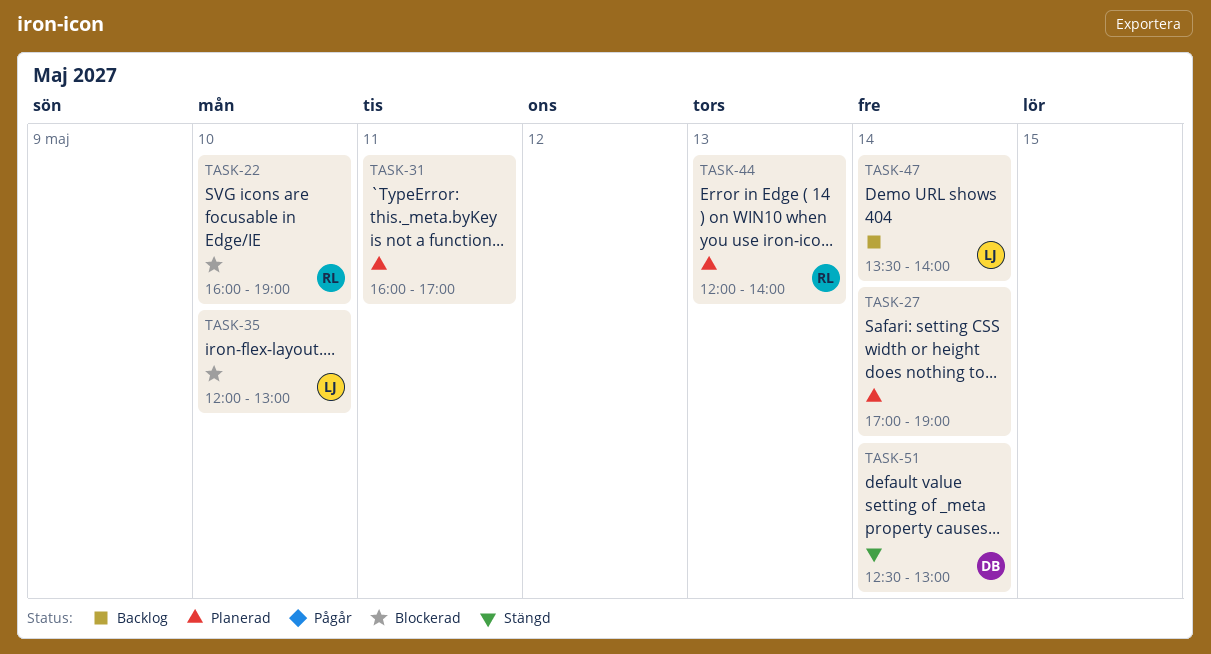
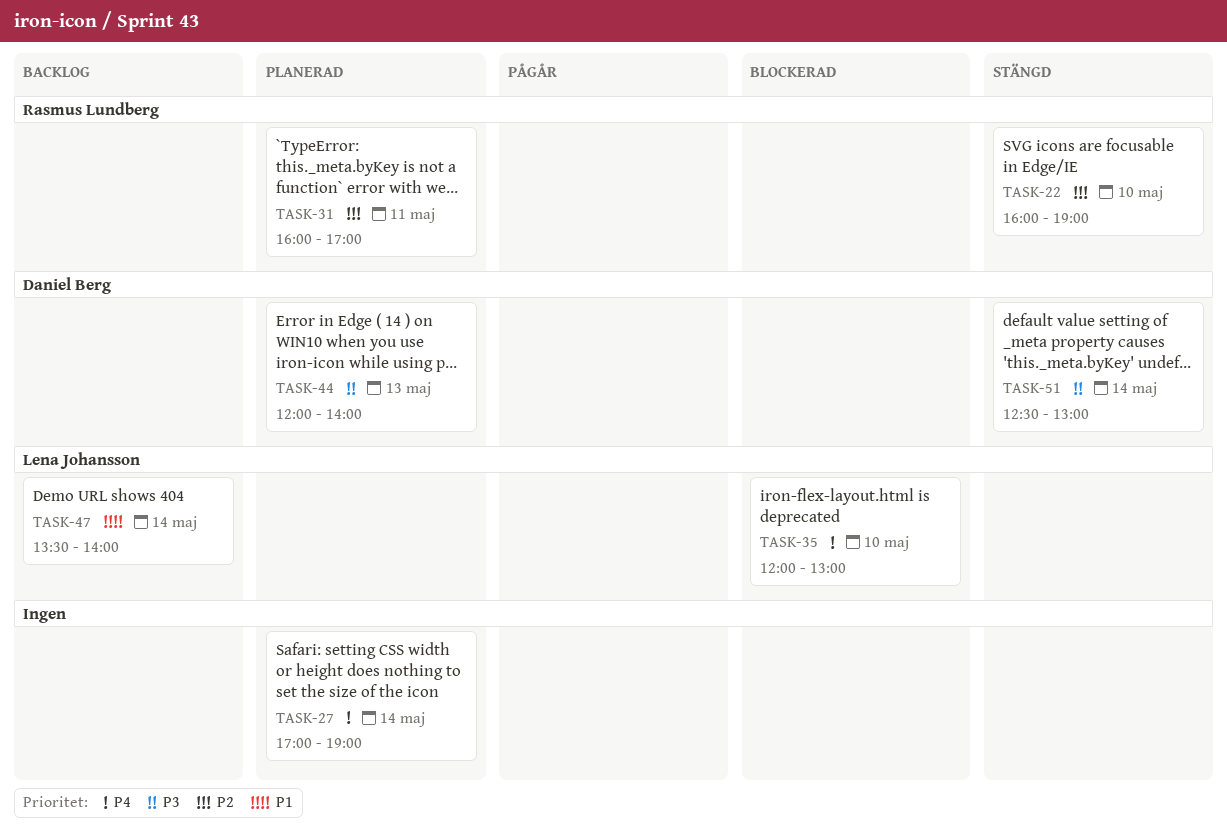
TASK-22, status: Blockerad -> Stängd
TASK-31, owner: none -> Rasmus Lundberg
TASK-44, owner: Rasmus Lundberg -> Daniel Berg

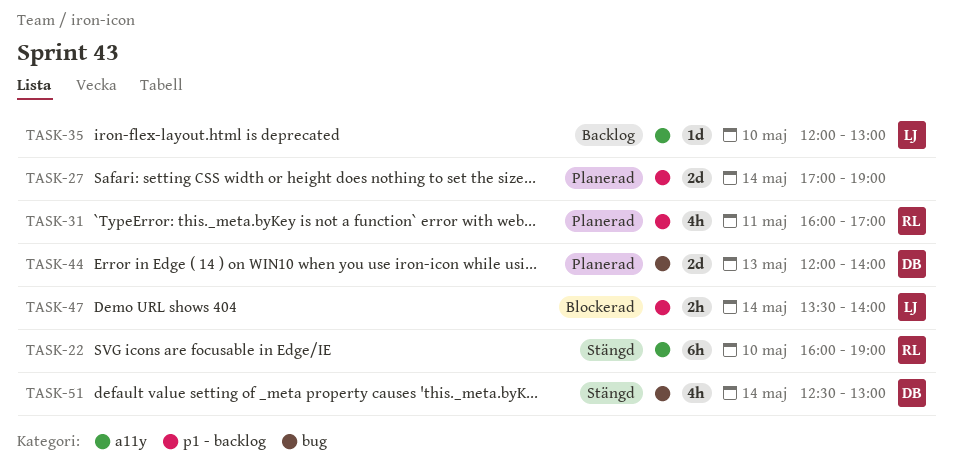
TASK-35, status: Blockerad -> Backlog
TASK-47, status: Backlog -> Blockerad

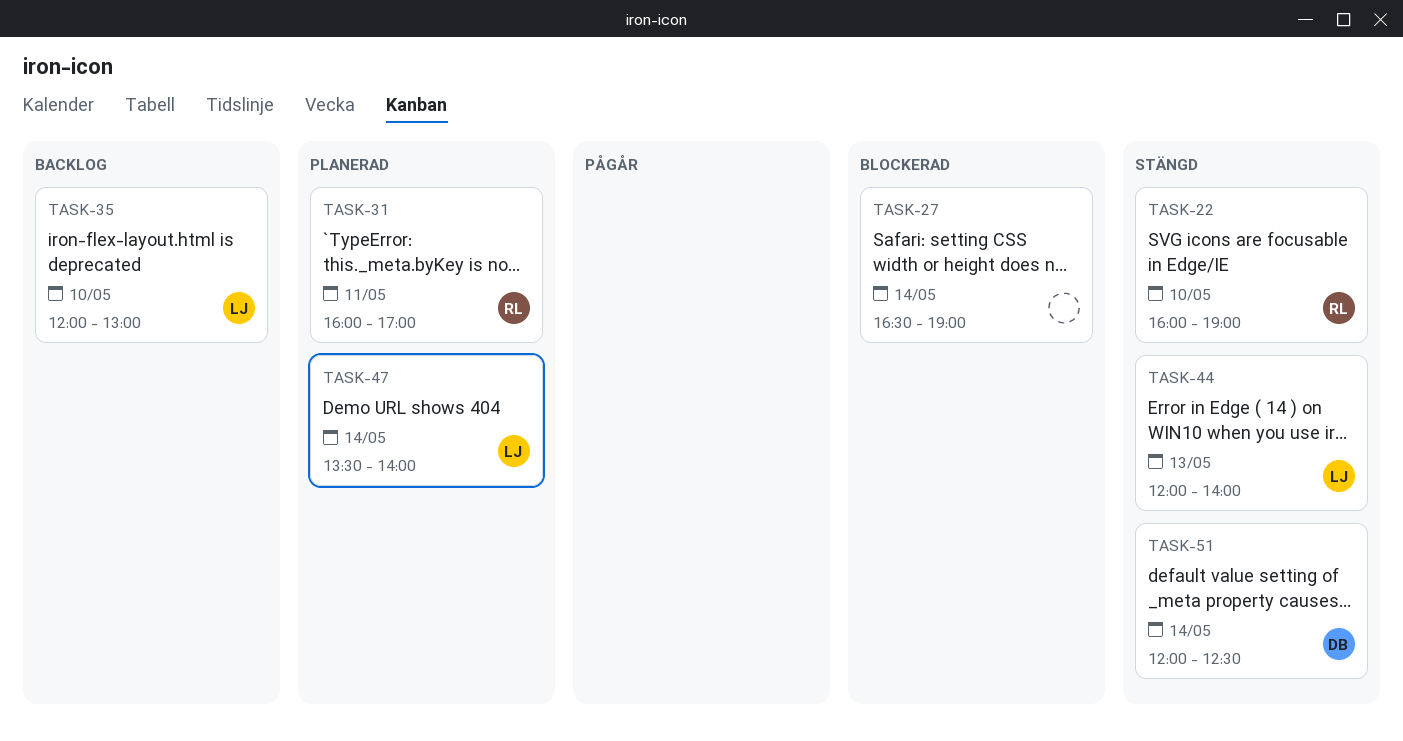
TASK-27, status: Planerad -> Blockerad
TASK-27, begins: 17:00 -> 16:30
TASK-44, status: Planerad -> Stängd
TASK-44, owner: DB -> LJ
TASK-47, status: Blockerad -> Planerad
TASK-51, begins: 12:30 -> 12:00
TASK-51, ends: 13:00 -> 12:30

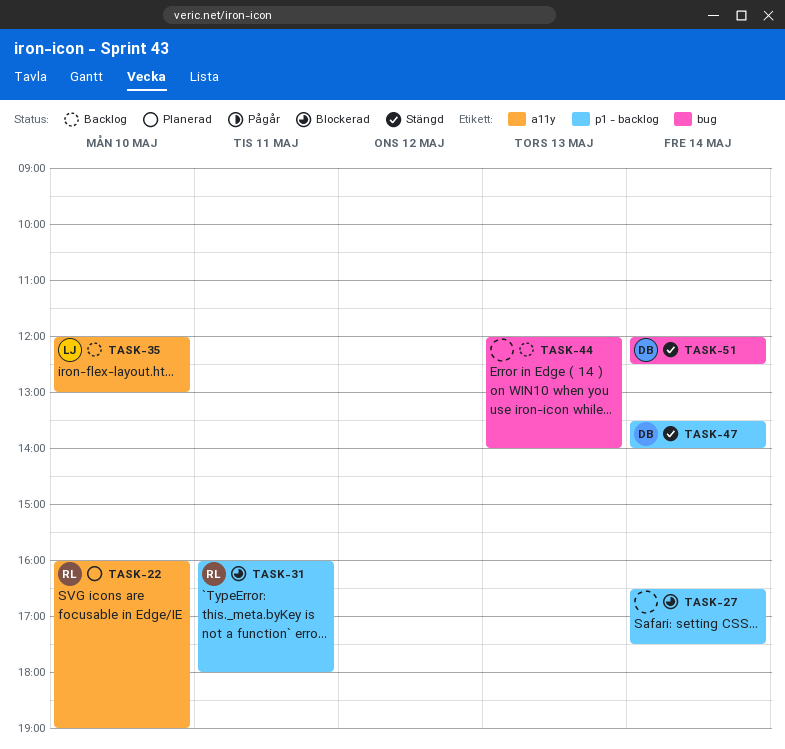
TASK-22, status: Stängd -> Planerad
TASK-27, ends: 19:00 -> 17:30
TASK-31, status: Planerad -> Blockerad
TASK-31, ends: 17:00 -> 18:00
TASK-44, status: Stängd -> Backlog
TASK-44, owner: LJ -> none
TASK-47, status: Planerad -> Stängd
TASK-47, owner: LJ -> DB

